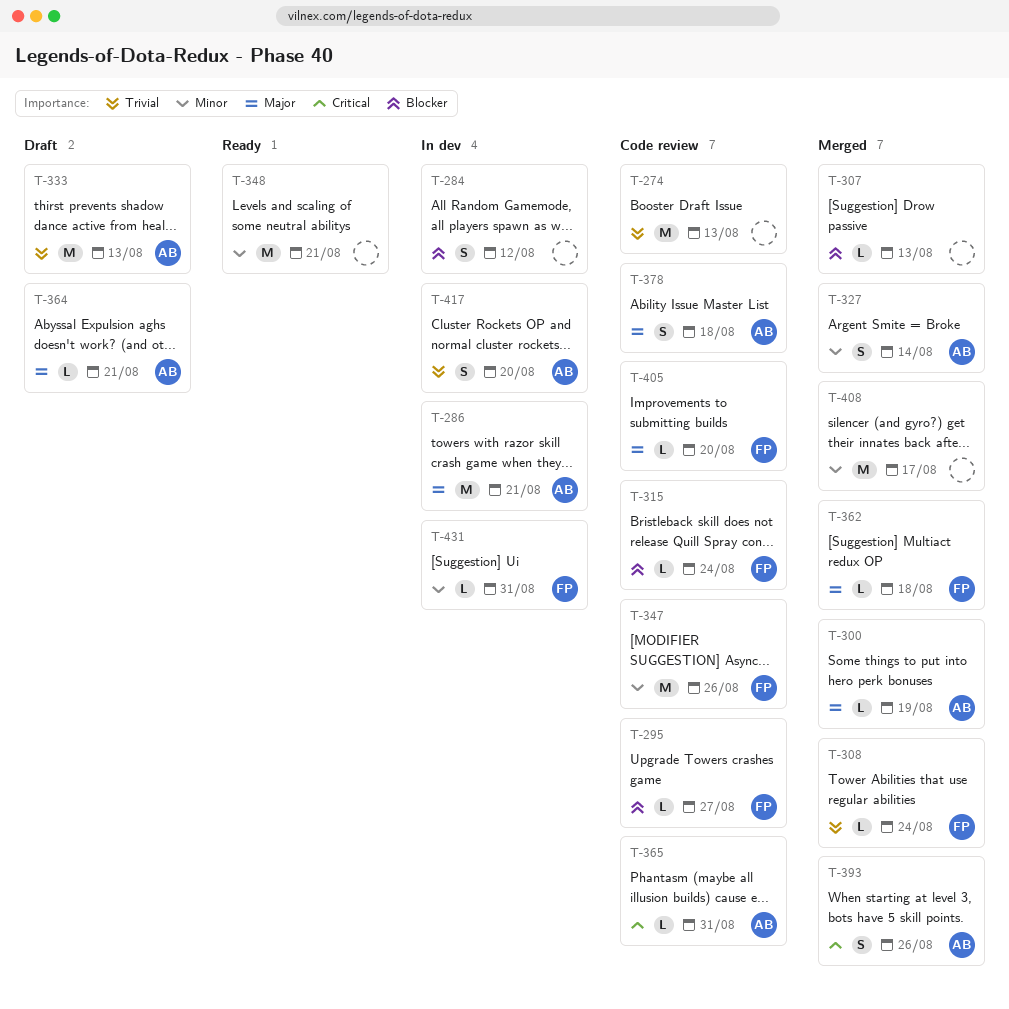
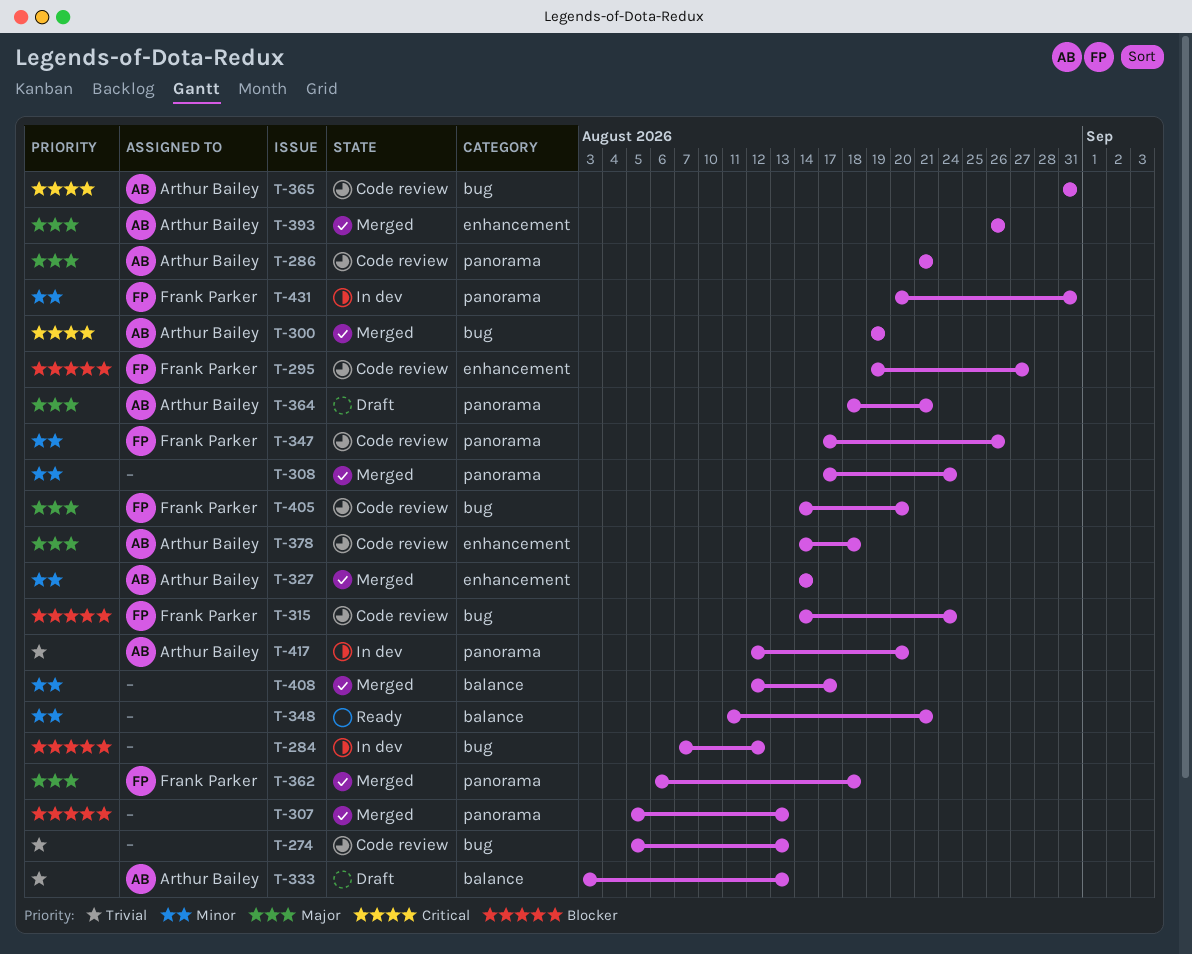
T-286, status: In dev -> Code review
T-300, priority: Major -> Critical
T-308, owner: Frank Parker -> none
T-308, priority: Trivial -> Minor
T-393, priority: Critical -> Major

